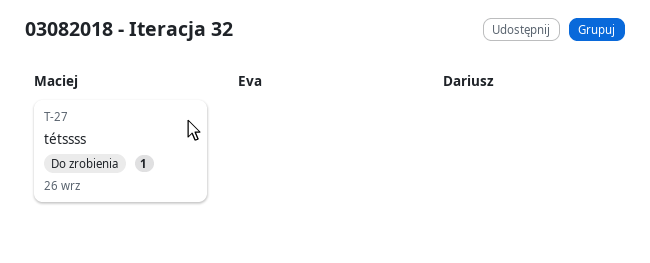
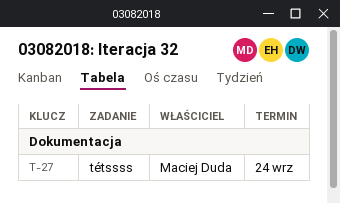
T-27, due: Sep 26 -> Sep 24

